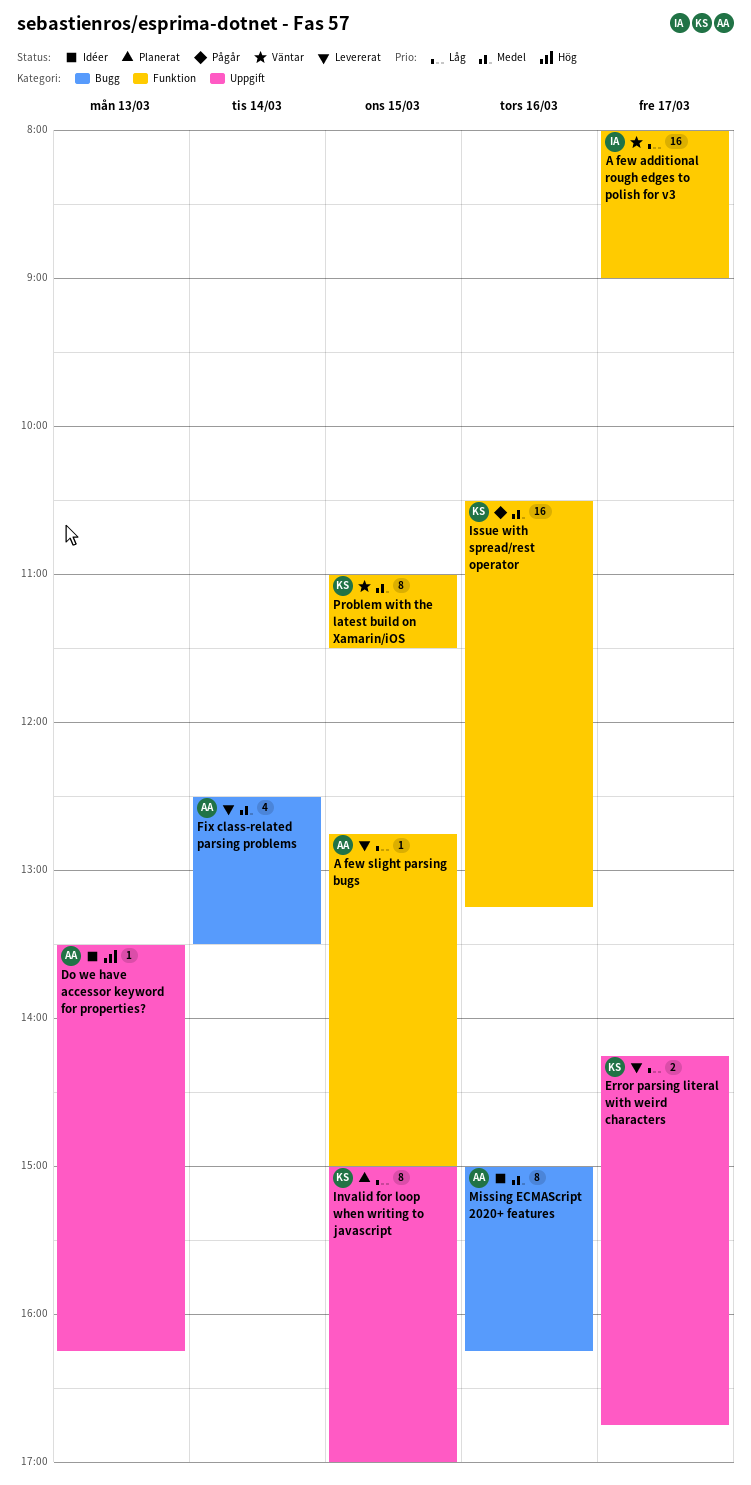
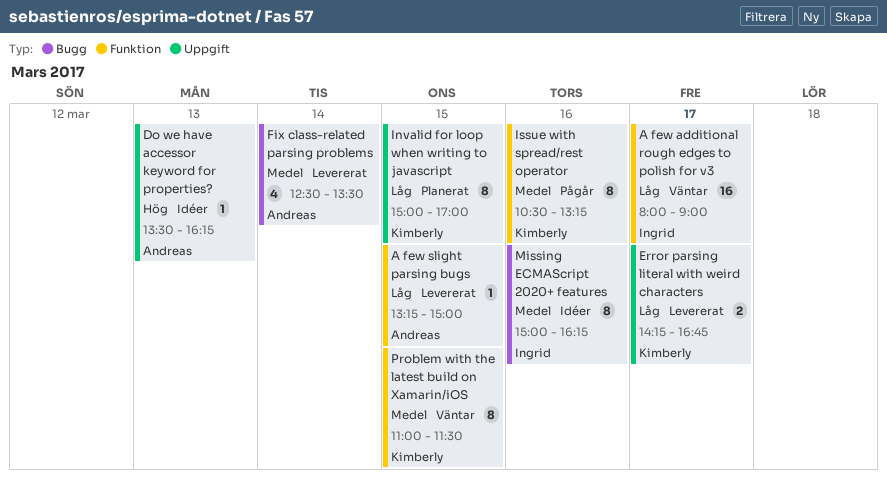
A few slight parsing bugs, begins: 12:45 -> 13:15
Issue with spread/rest operator, estimate: 16 -> 8
Missing ECMAScript 2020+ features, owner: Andreas -> Ingrid

